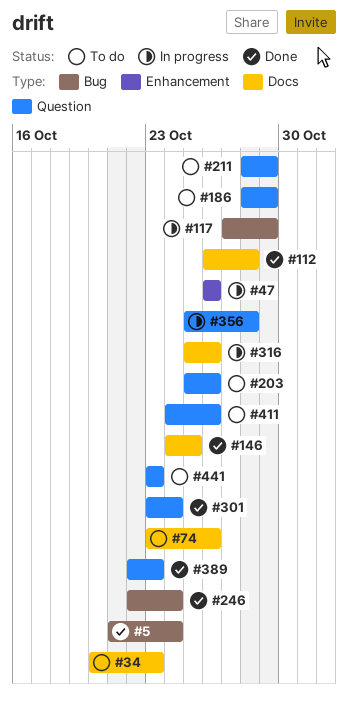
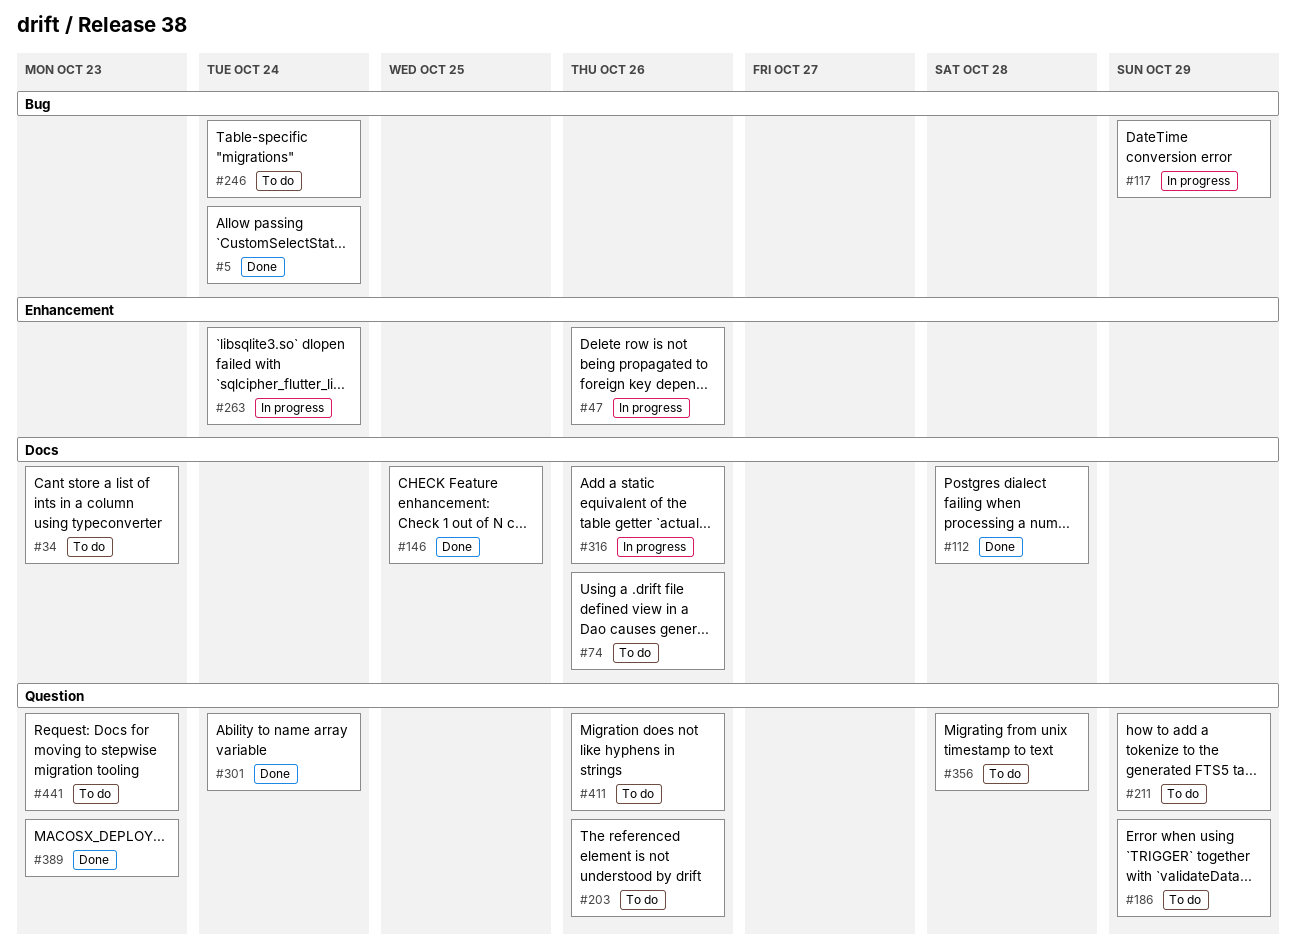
#246, status: Done -> To do
#263: none -> present
#356, status: In progress -> To do

